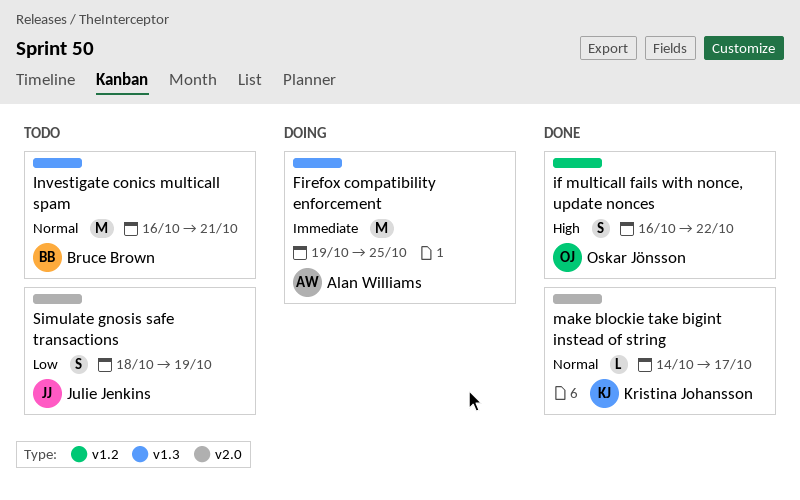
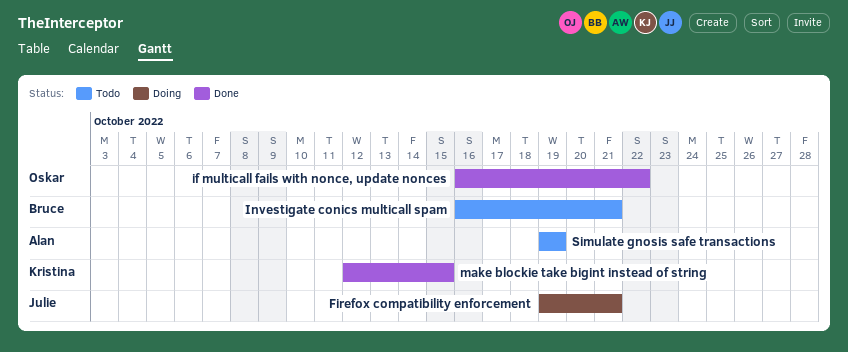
Firefox compatibility enforcement, owner: Alan Williams -> Julie Jenkins
Firefox compatibility enforcement, due: Oct 25 -> Oct 21
make blockie take bigint instead of string, start: Oct 14 -> Oct 12
make blockie take bigint instead of string, due: Oct 17 -> Oct 15
Simulate gnosis safe transactions, owner: Julie Jenkins -> Alan Williams
Simulate gnosis safe transactions, start: Oct 18 -> Oct 19

